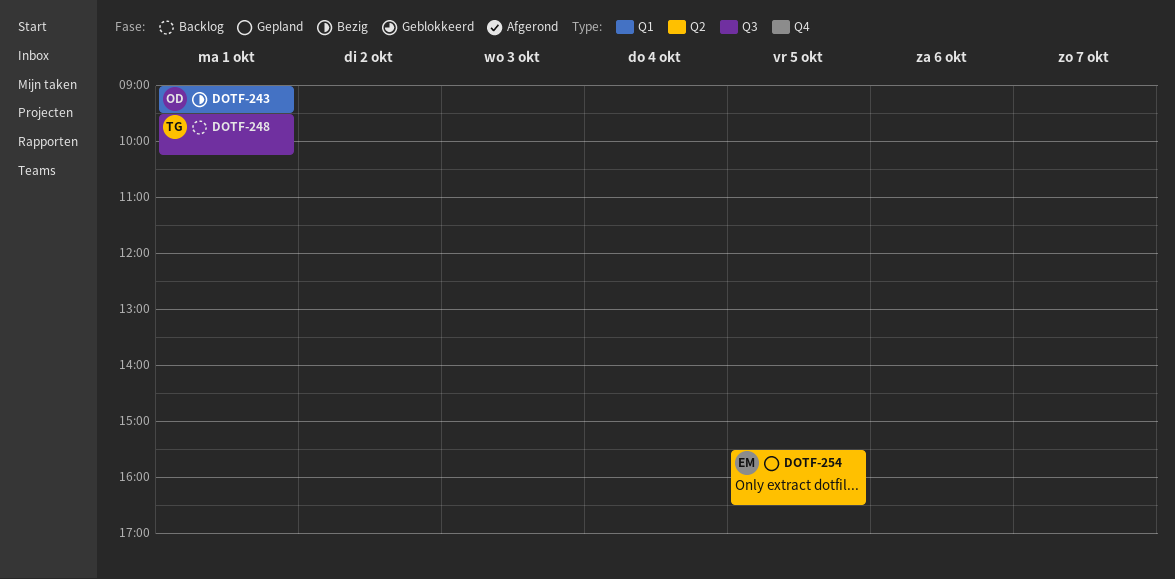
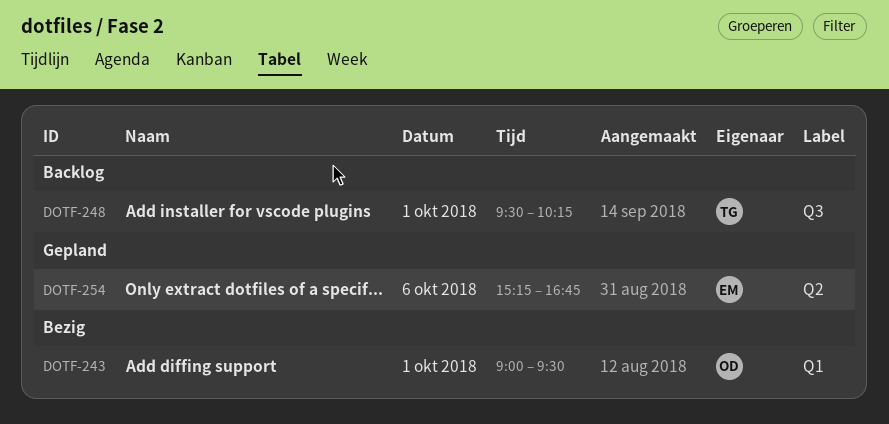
DOTF-254, day: Oct 5 -> Oct 6
DOTF-254, begins: 15:30 -> 15:15
DOTF-254, ends: 16:30 -> 16:45

